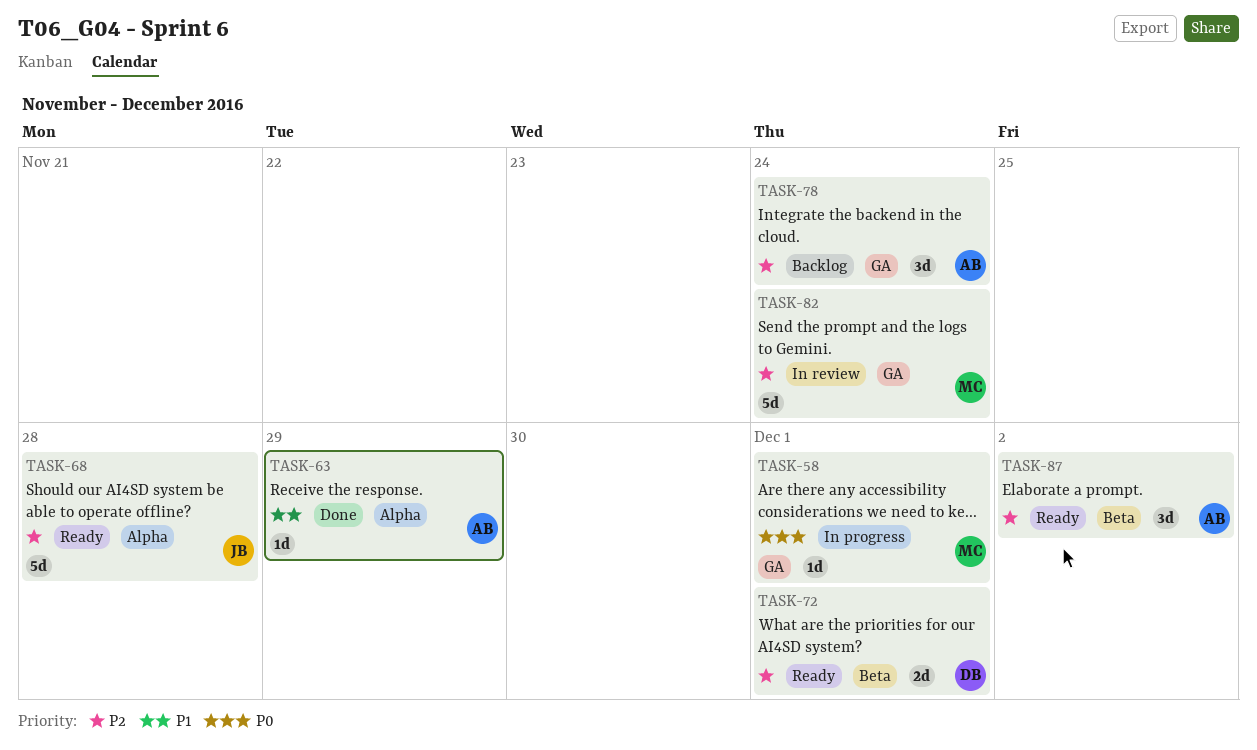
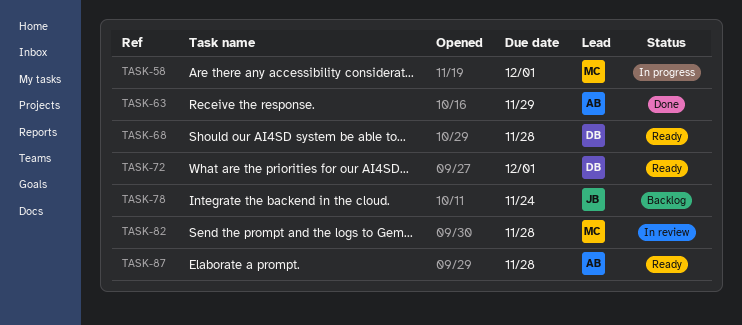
TASK-68, owner: JB -> DB
TASK-78, owner: AB -> JB
TASK-82, due: Nov 24 -> Nov 28
TASK-87, due: Dec 2 -> Nov 28

